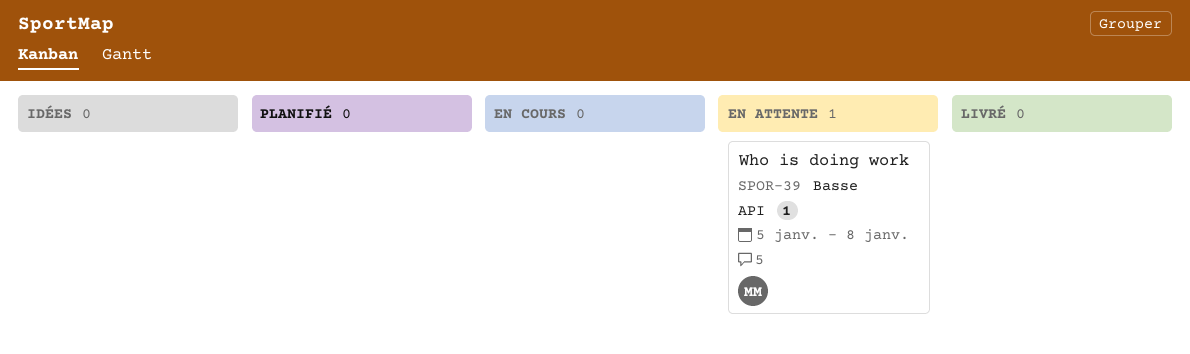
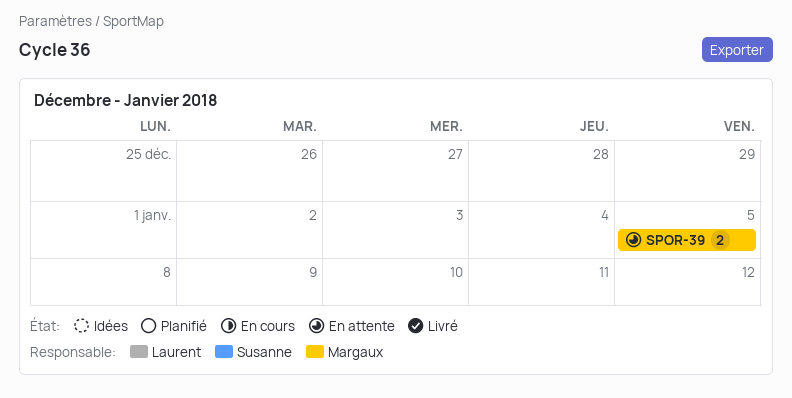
SPOR-39, estimate: 1 -> 2
SPOR-39, due: Jan 8 -> Jan 5

